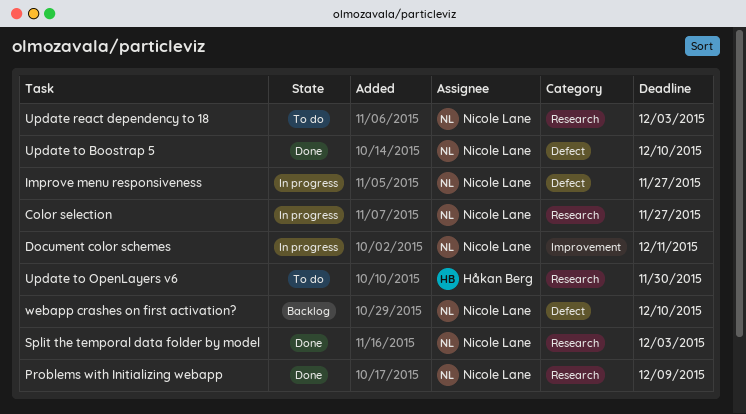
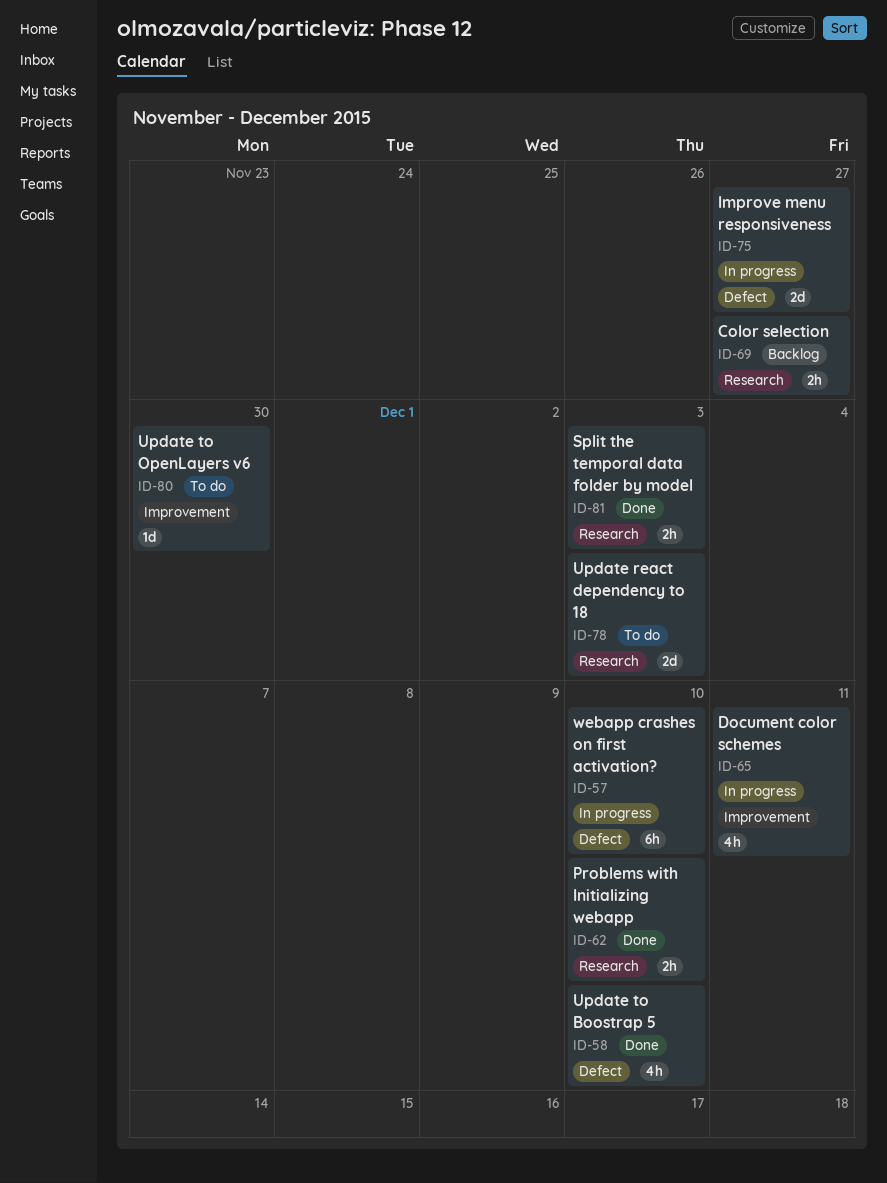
Color selection, status: In progress -> Backlog
Problems with Initializing webapp, due: Dec 9 -> Dec 10
Update to OpenLayers v6, label: Research -> Improvement
webapp crashes on first activation?, status: Backlog -> In progress

